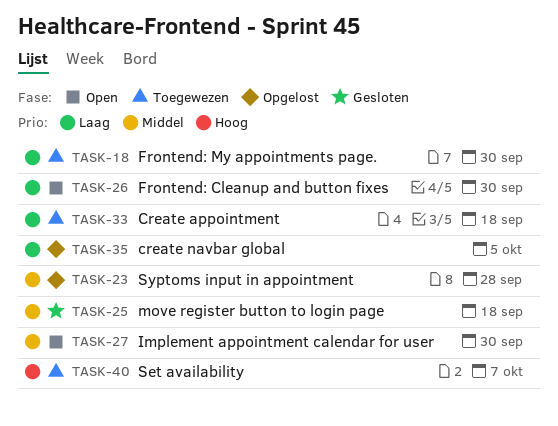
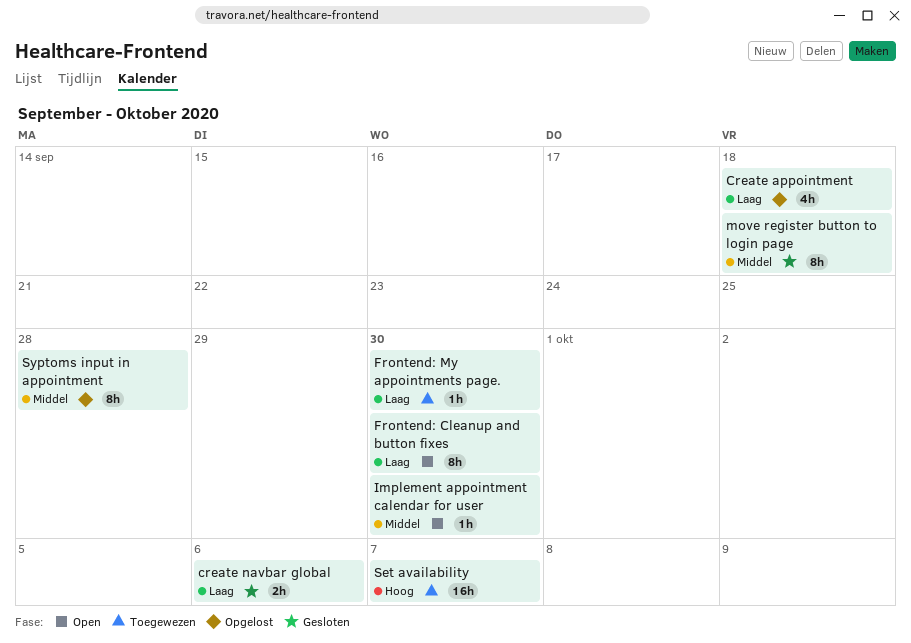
Create appointment, status: Toegewezen -> Opgelost
create navbar global, status: Opgelost -> Gesloten
create navbar global, due: Oct 5 -> Oct 6

